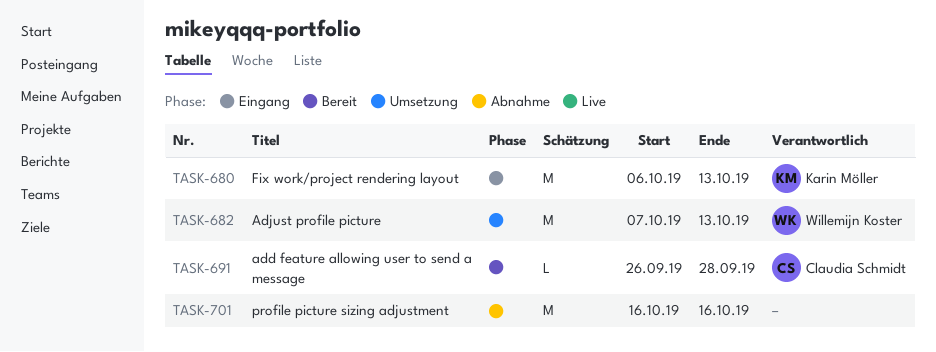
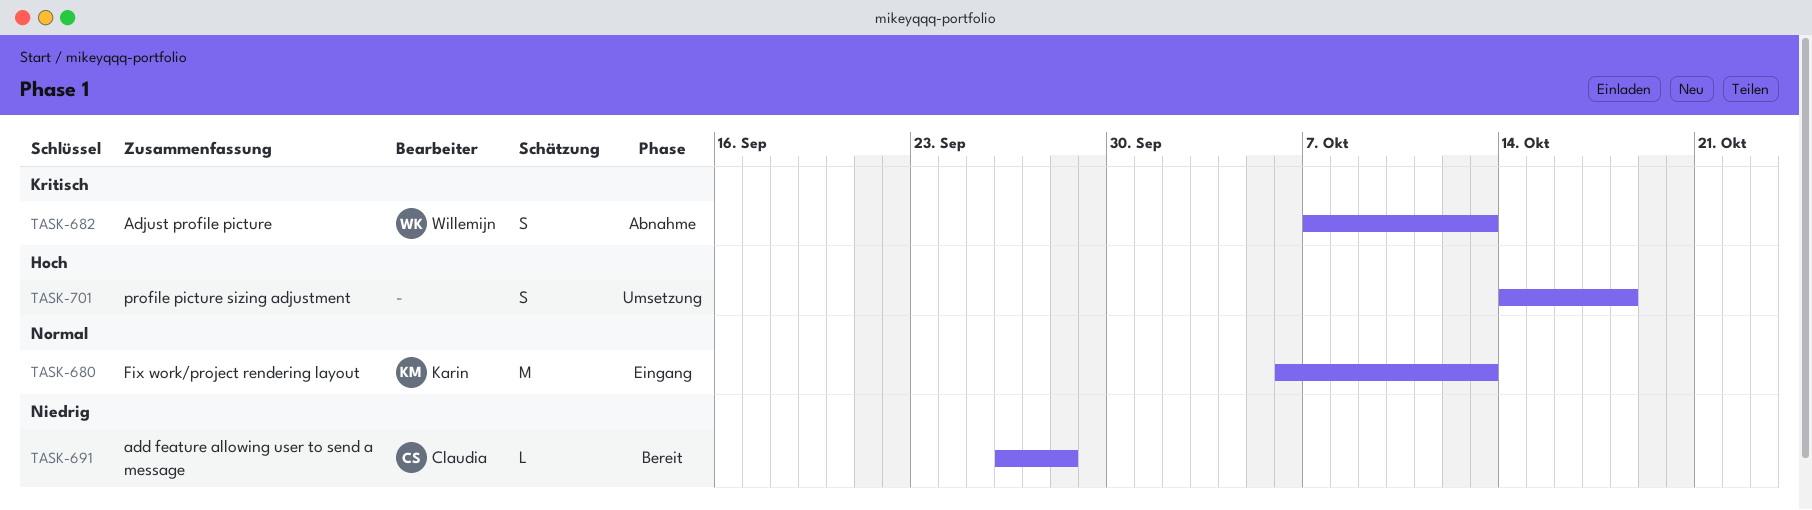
TASK-682, status: Umsetzung -> Abnahme
TASK-682, estimate: M -> S
TASK-701, status: Abnahme -> Umsetzung
TASK-701, estimate: M -> S
TASK-701, start: Oct 16 -> Oct 14
TASK-701, due: Oct 16 -> Oct 18

